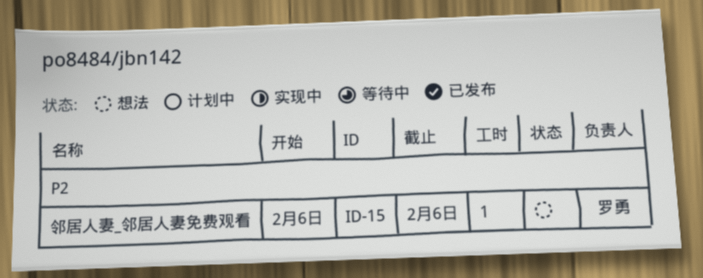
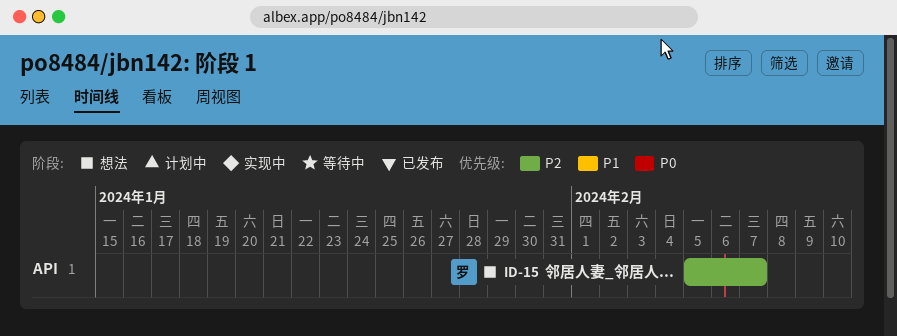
ID-15, start: Feb 6 -> Feb 5
ID-15, due: Feb 6 -> Feb 7

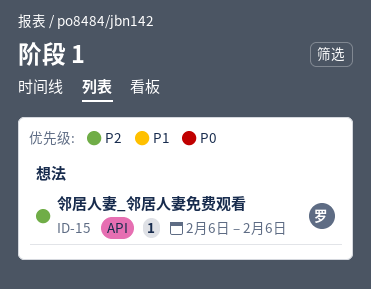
ID-15, start: Feb 5 -> Feb 6
ID-15, due: Feb 7 -> Feb 6

